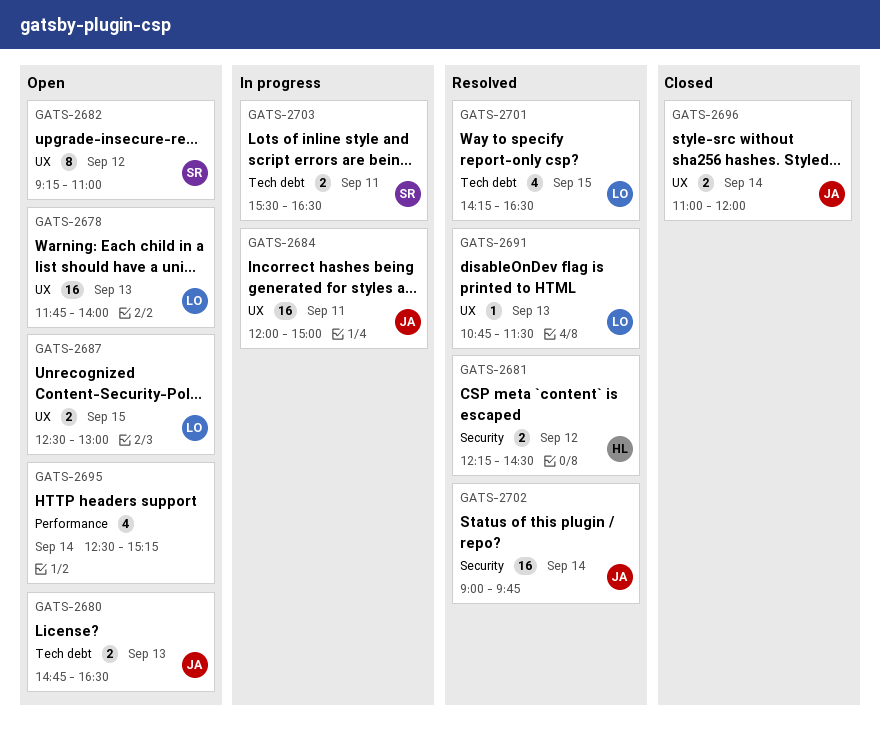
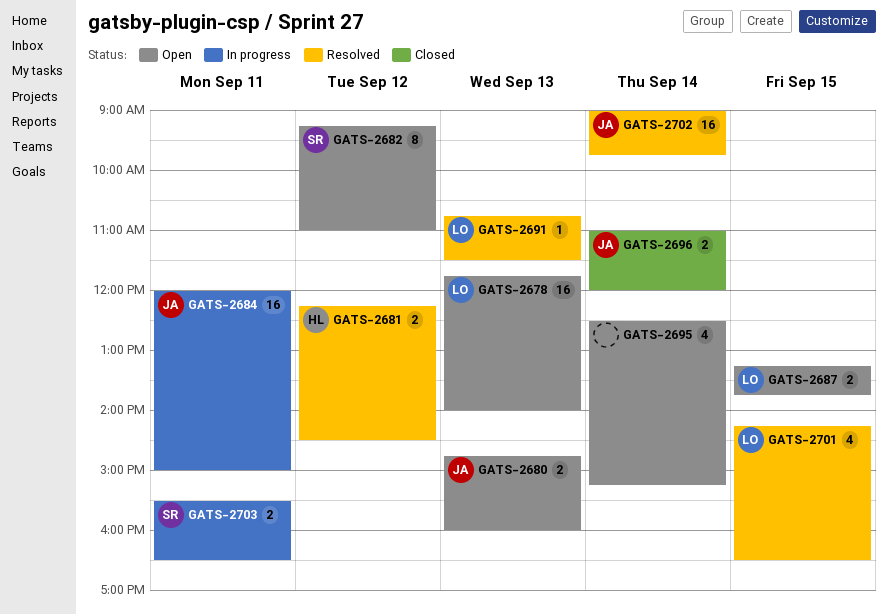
GATS-2680, ends: 16:30 -> 16:00
GATS-2687, begins: 12:30 -> 13:15
GATS-2687, ends: 13:00 -> 13:45

